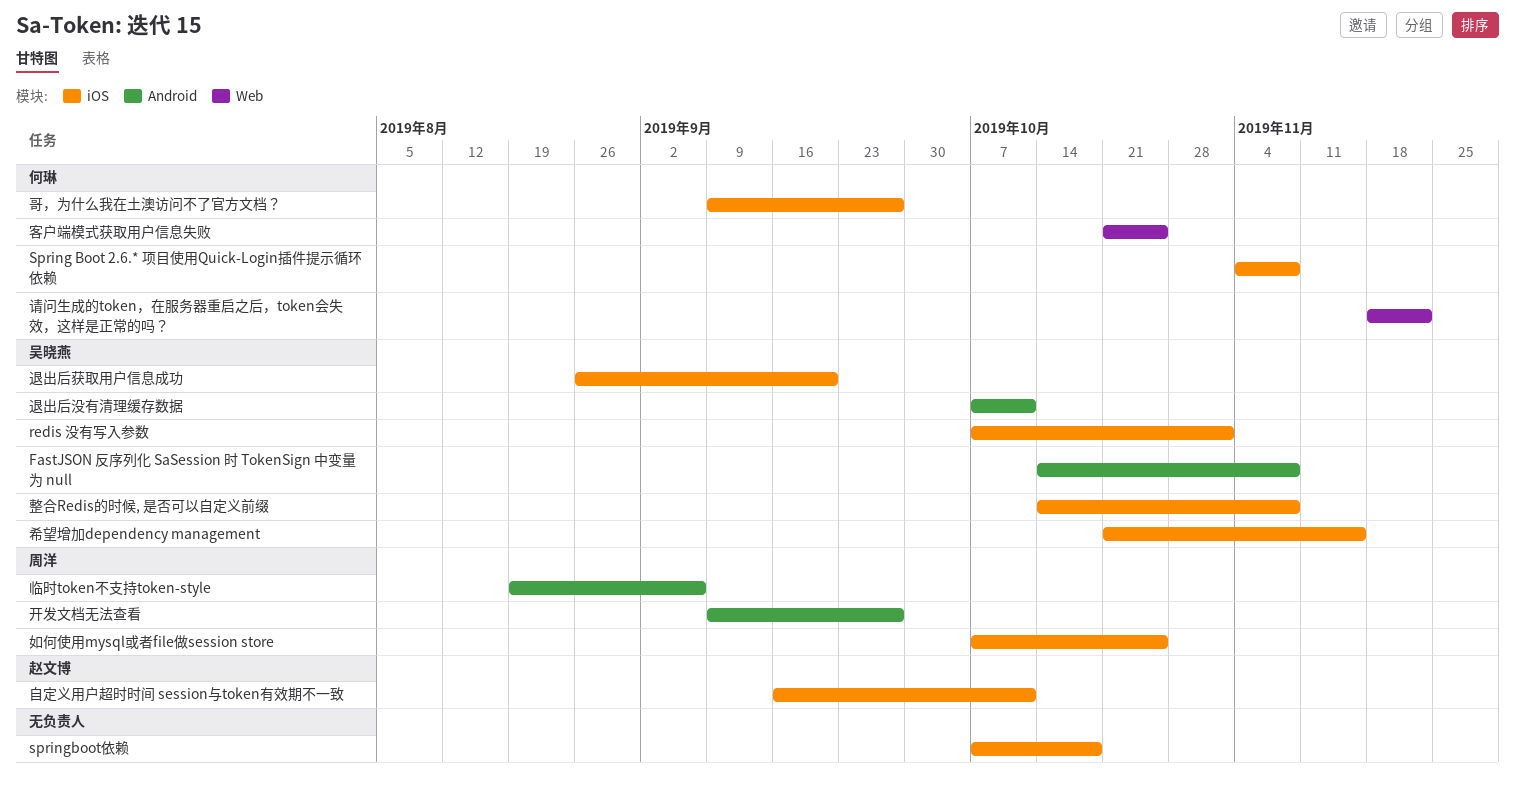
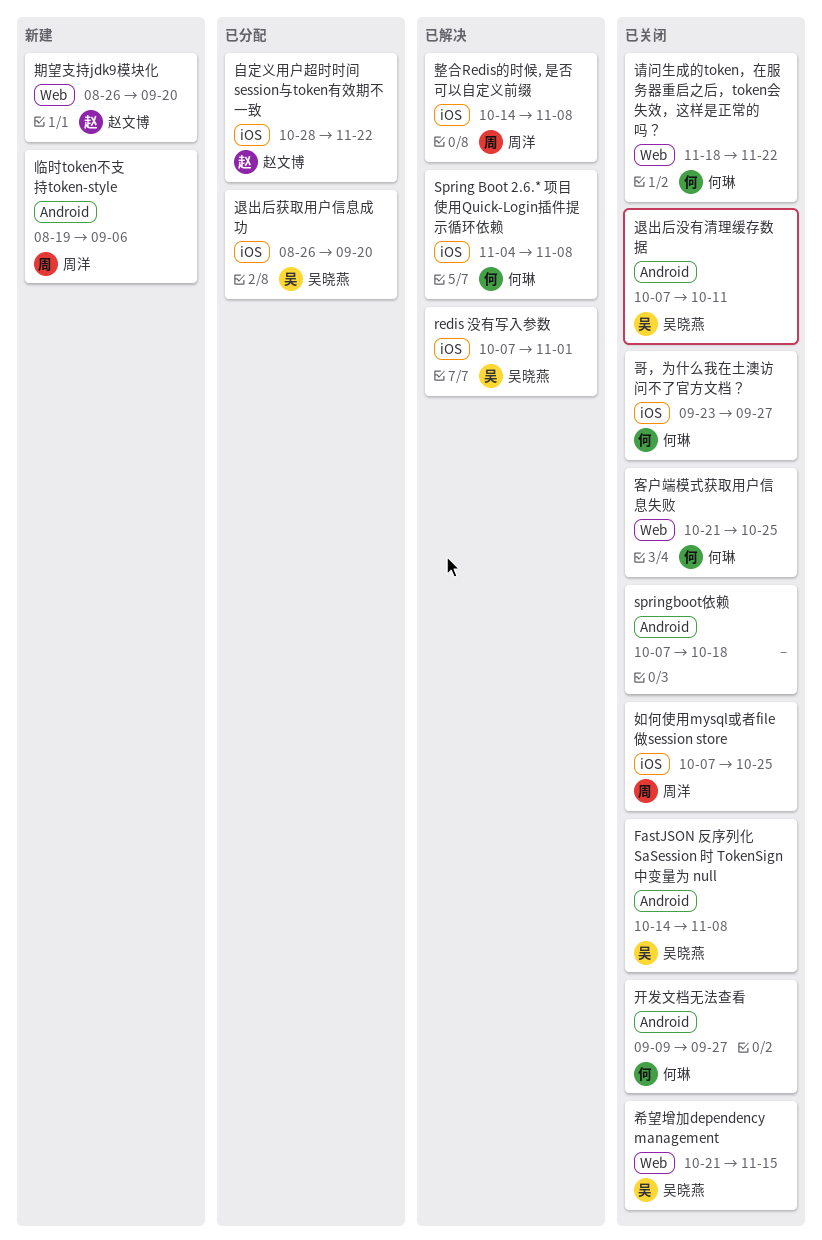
springboot依赖, label: iOS -> Android
哥，为什么我在土澳访问不了官方文档？, start: Sep 9 -> Sep 23
希望增加dependency management, label: iOS -> Web
开发文档无法查看, owner: 周洋 -> 何琳
整合Redis的时候, 是否可以自定义前缀, owner: 吴晓燕 -> 周洋
期望支持jdk9模块化: none -> present
自定义用户超时时间 session与token有效期不一致, start: Sep 16 -> Oct 28
自定义用户超时时间 session与token有效期不一致, due: Oct 11 -> Nov 22

